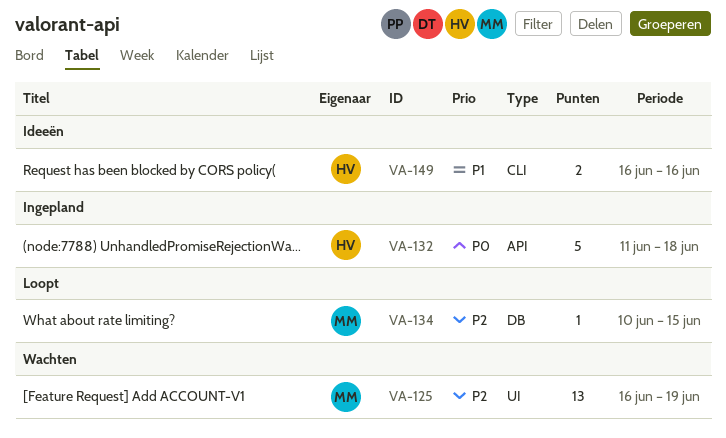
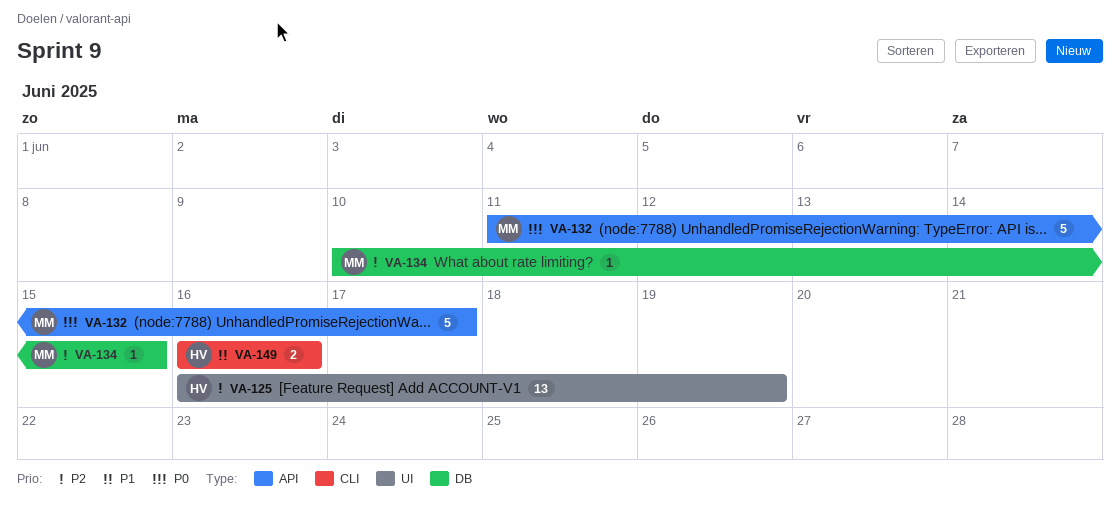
VA-125, owner: MM -> HV
VA-132, owner: HV -> MM
VA-132, due: Jun 18 -> Jun 17

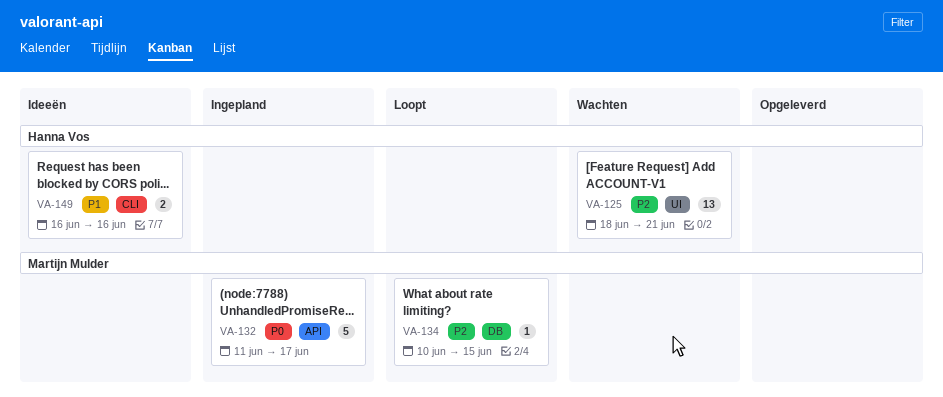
VA-125, start: Jun 16 -> Jun 18
VA-125, due: Jun 19 -> Jun 21

